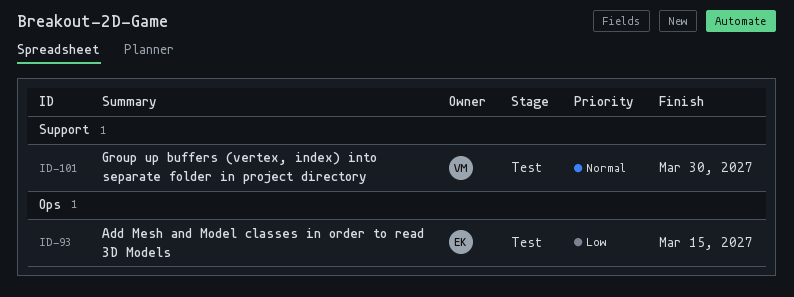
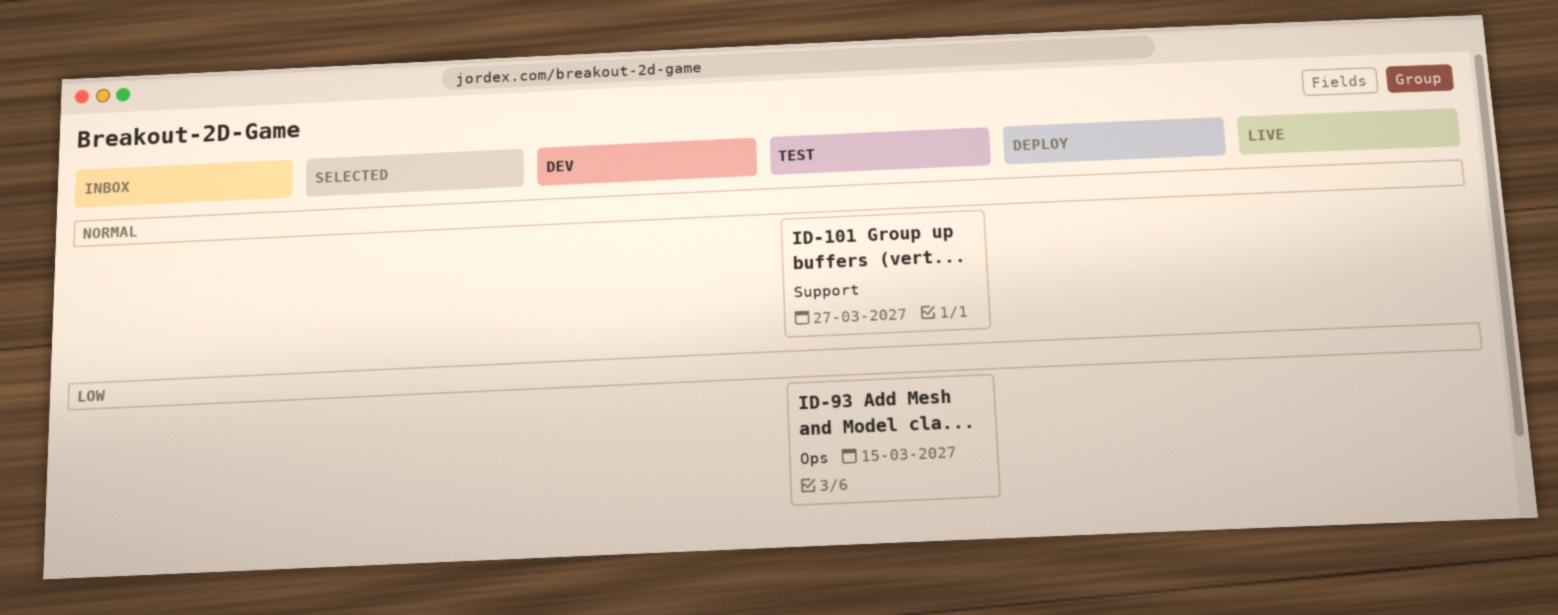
ID-101, due: Mar 30 -> Mar 27

